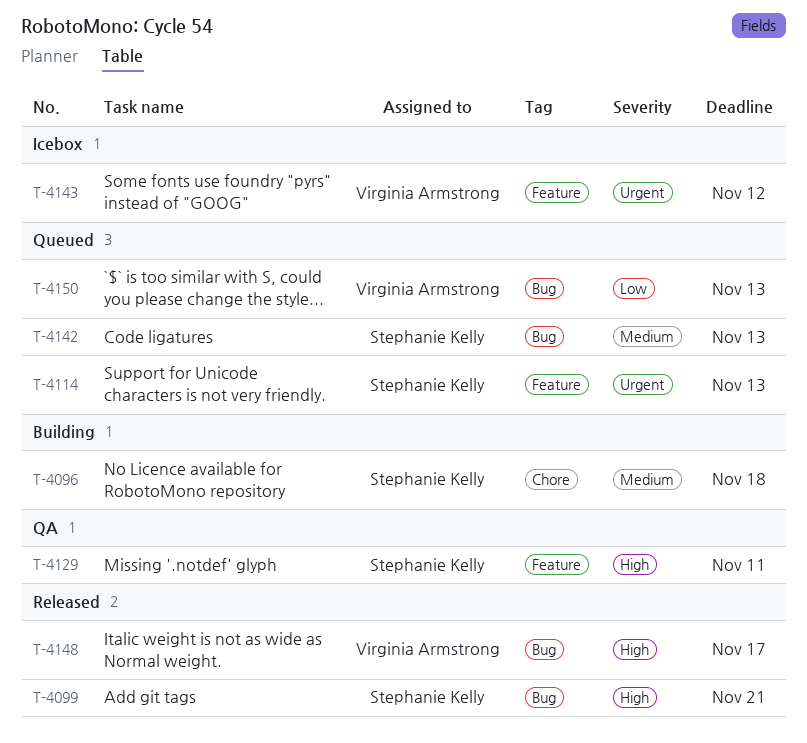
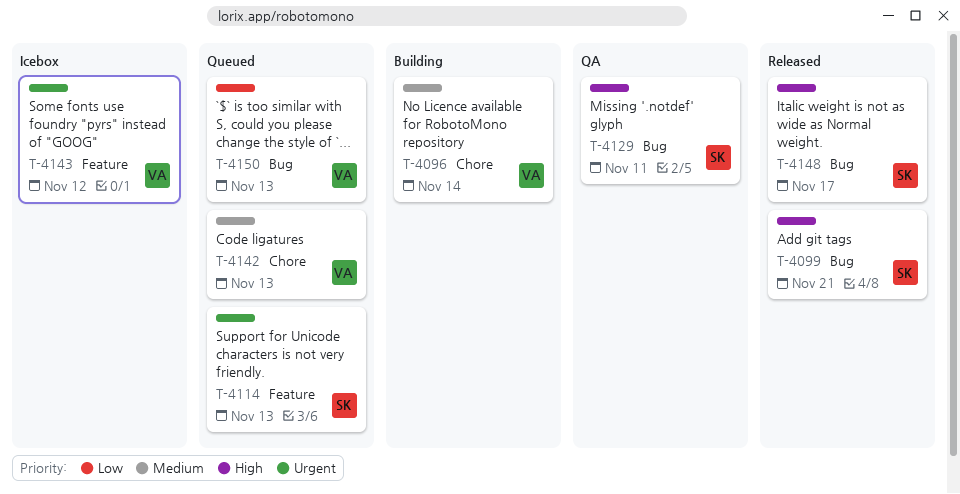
T-4096, owner: Stephanie Kelly -> Virginia Armstrong
T-4096, due: Nov 18 -> Nov 14
T-4129, label: Feature -> Bug
T-4142, owner: Stephanie Kelly -> Virginia Armstrong
T-4142, label: Bug -> Chore
T-4148, owner: Virginia Armstrong -> Stephanie Kelly

